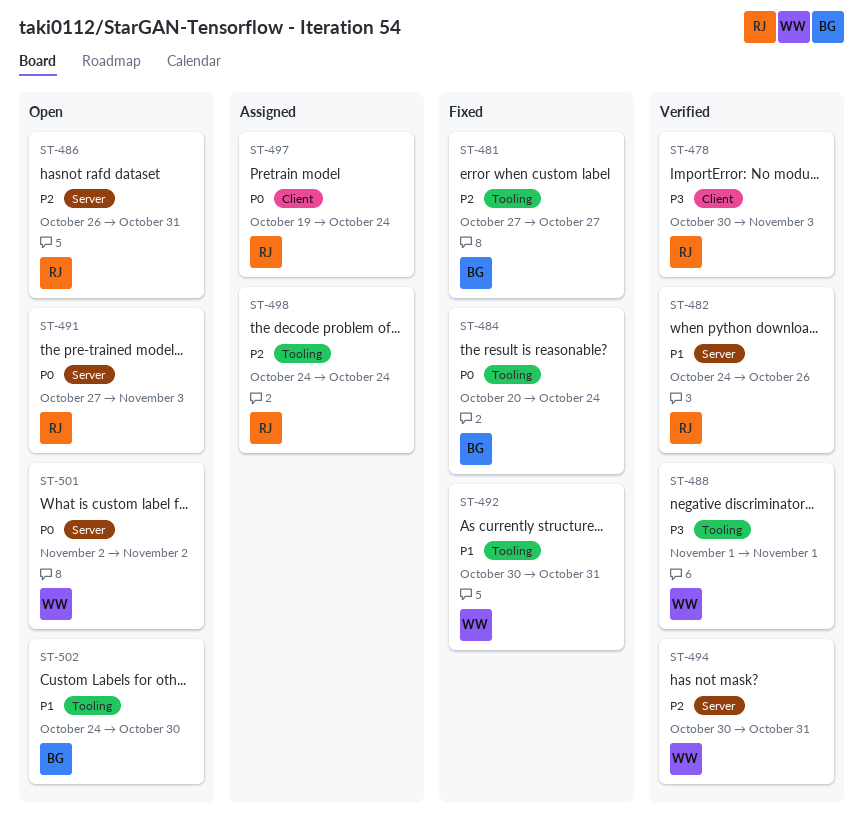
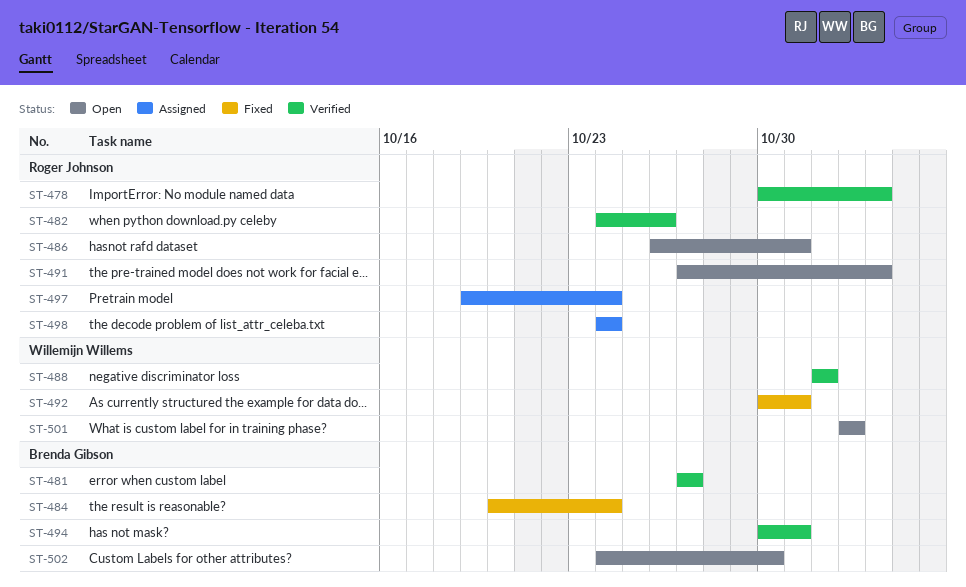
ST-481, status: Fixed -> Verified
ST-494, owner: Willemijn Willems -> Brenda Gibson

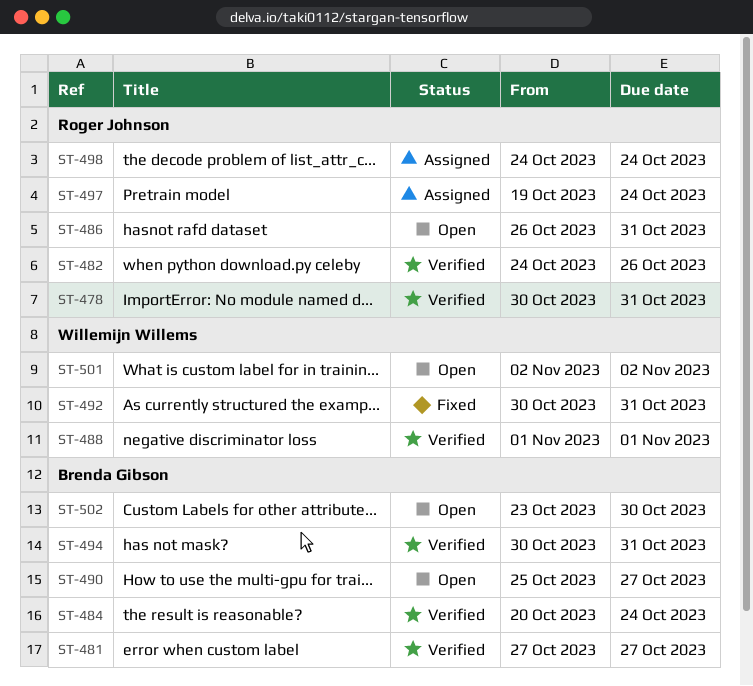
ST-478, due: Nov 3 -> Oct 31
ST-484, status: Fixed -> Verified
ST-490: none -> present
ST-491: present -> none
ST-502, start: Oct 24 -> Oct 23

